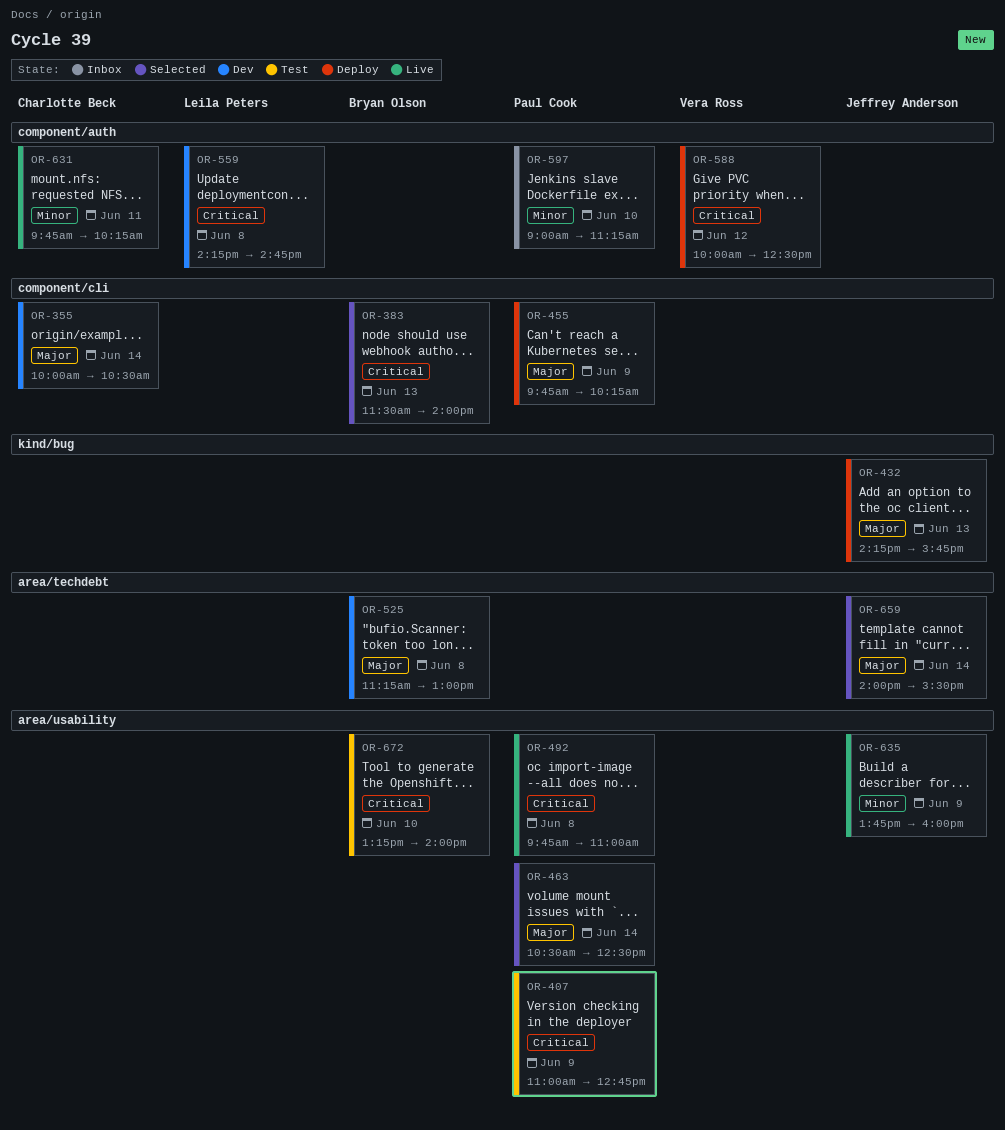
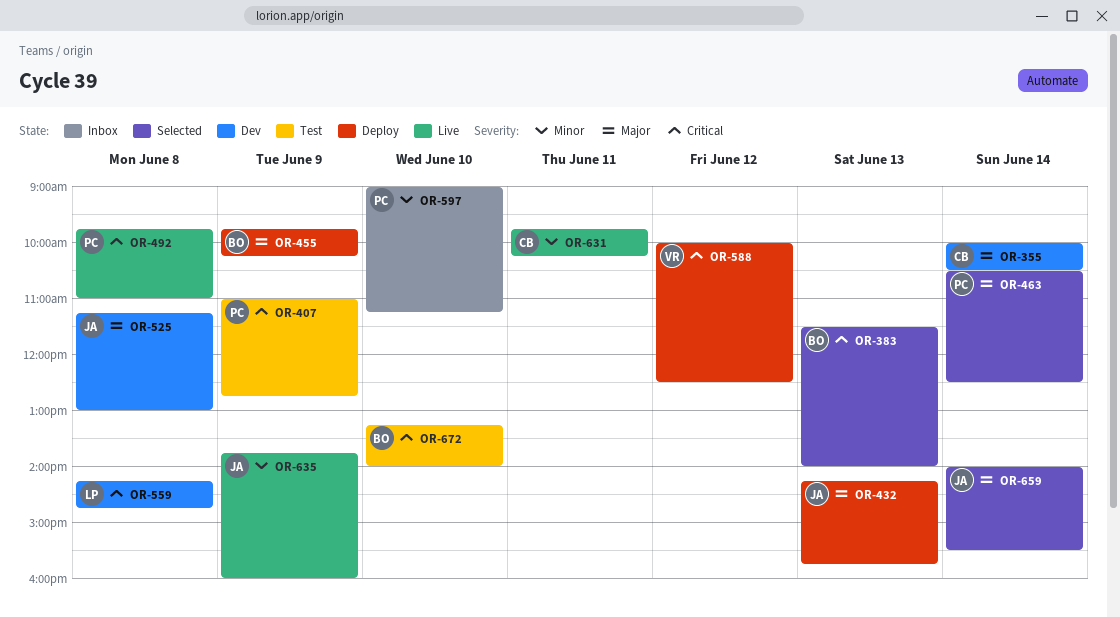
OR-455, owner: Paul Cook -> Bryan Olson
OR-525, owner: Bryan Olson -> Jeffrey Anderson

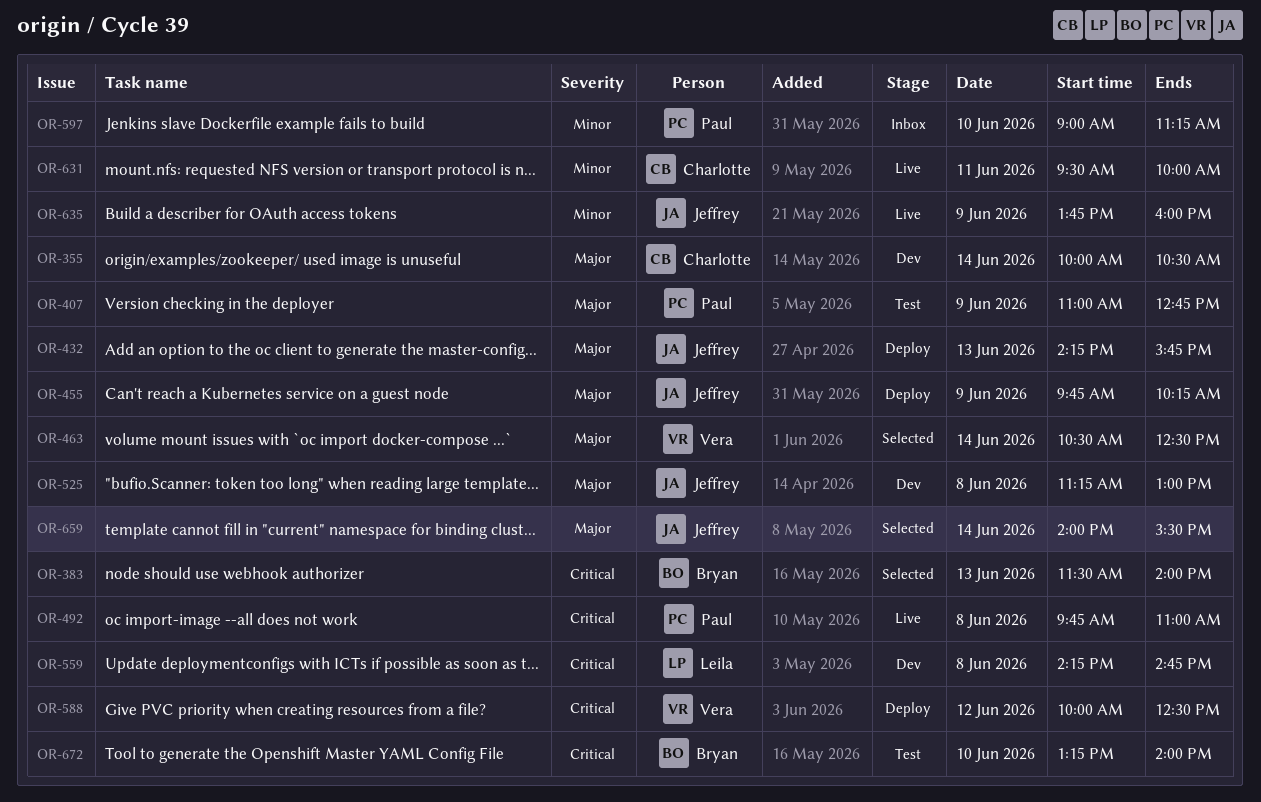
OR-407, priority: Critical -> Major
OR-455, owner: Bryan -> Jeffrey
OR-463, owner: Paul -> Vera
OR-631, begins: 09:45 -> 09:30
OR-631, ends: 10:15 -> 10:00

